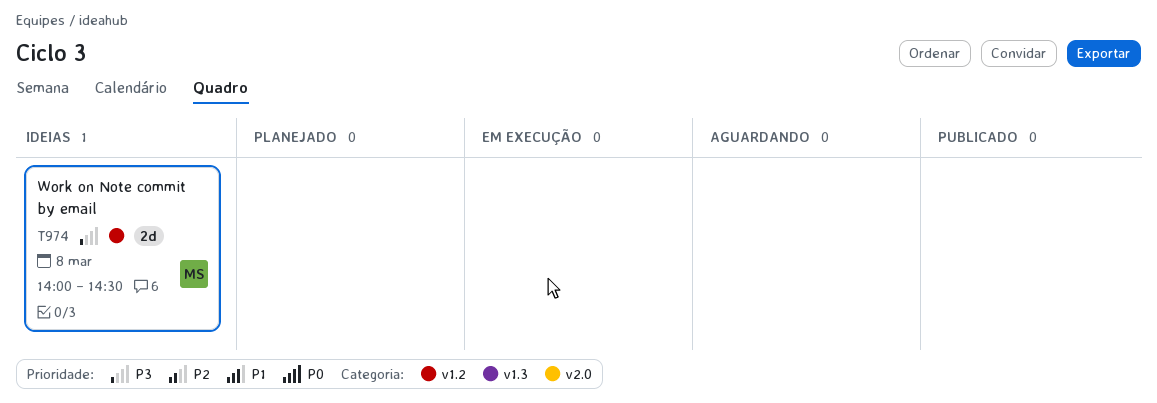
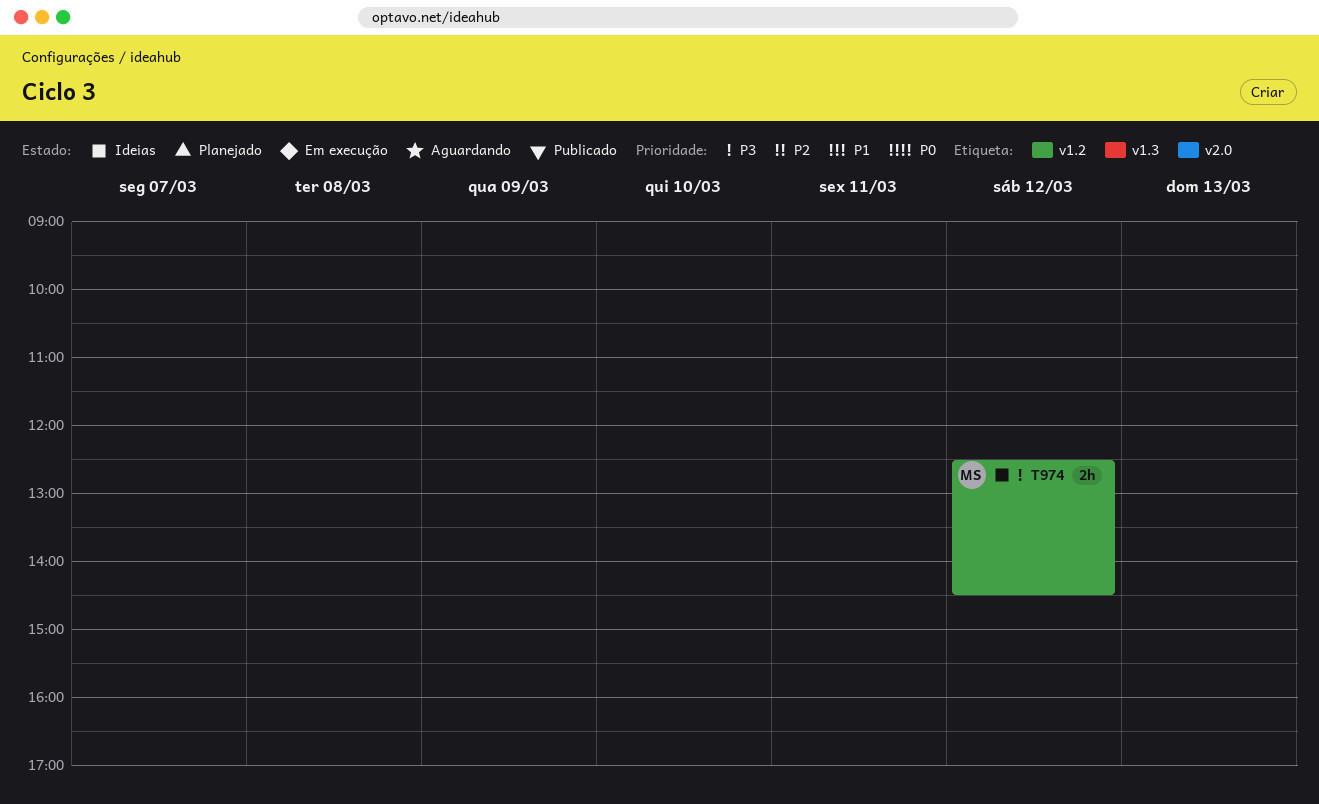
T974, estimate: 2d -> 2h
T974, day: Mar 8 -> Mar 12
T974, begins: 14:00 -> 12:30

